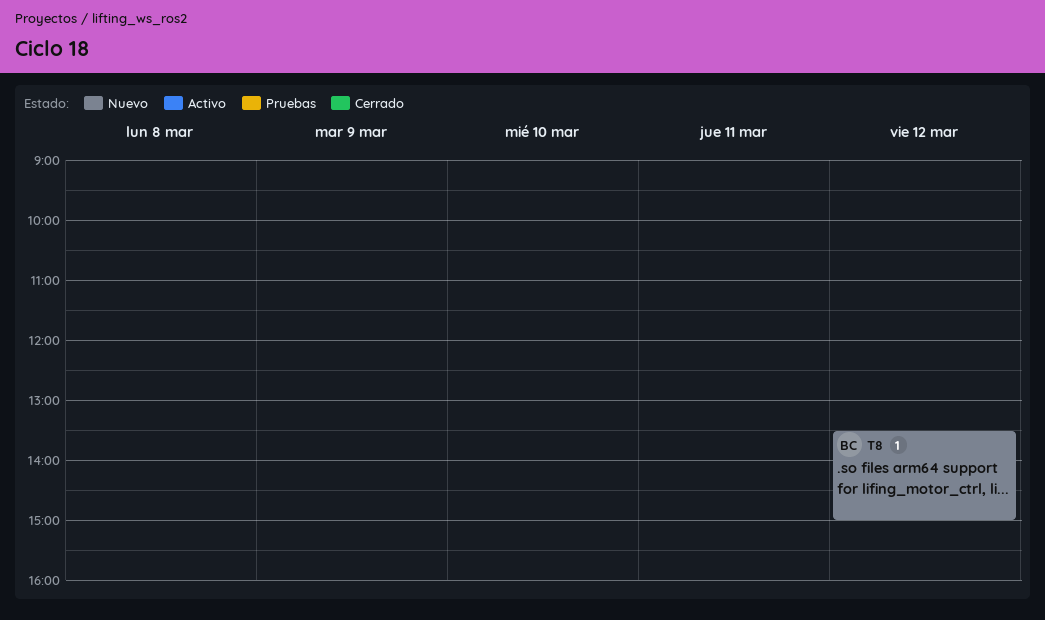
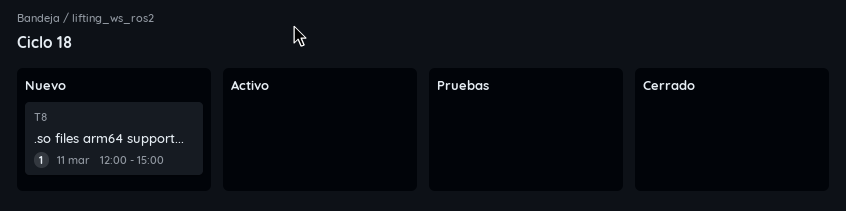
T8, day: Mar 12 -> Mar 11
T8, begins: 13:30 -> 12:00

